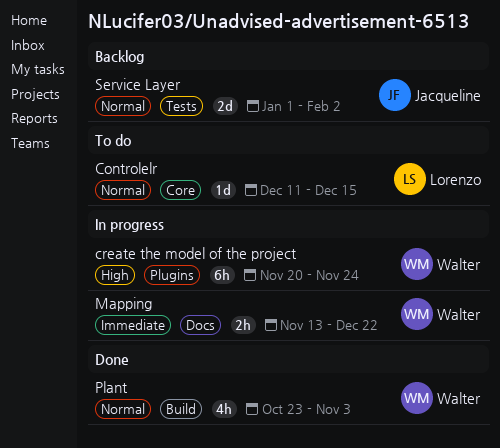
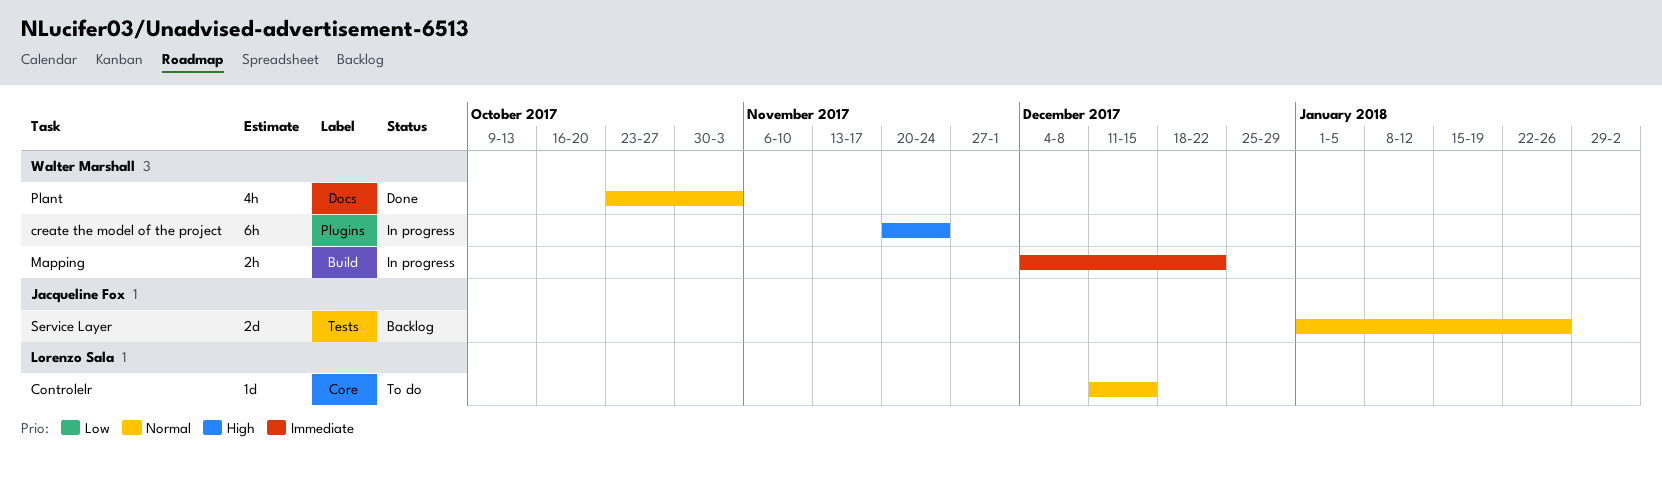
Mapping, label: Docs -> Build
Mapping, start: Nov 13 -> Dec 4
Plant, label: Build -> Docs
Service Layer, due: Feb 2 -> Jan 26

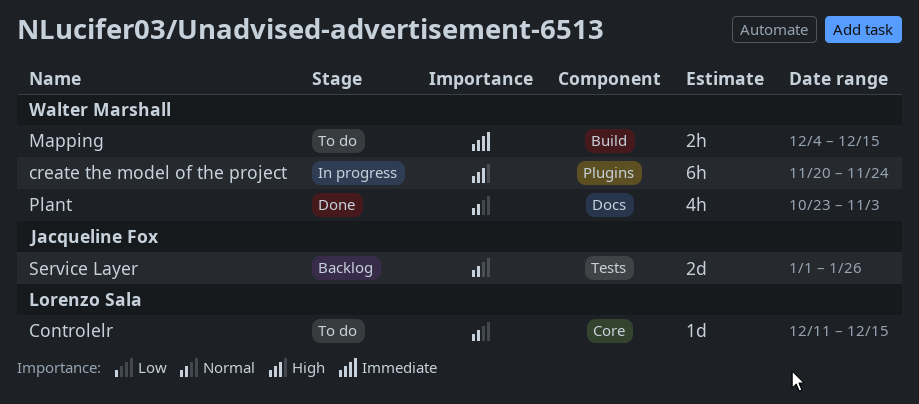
Mapping, status: In progress -> To do
Mapping, due: Dec 22 -> Dec 15

